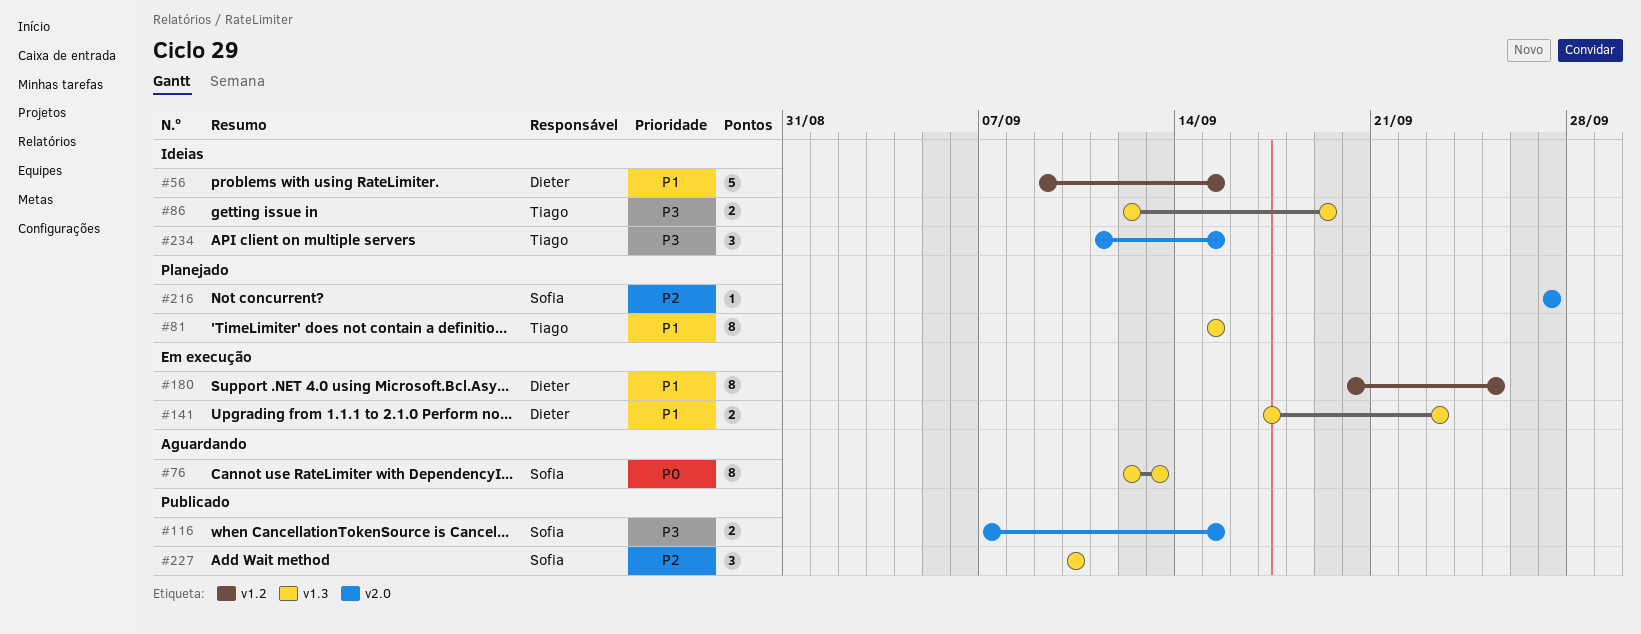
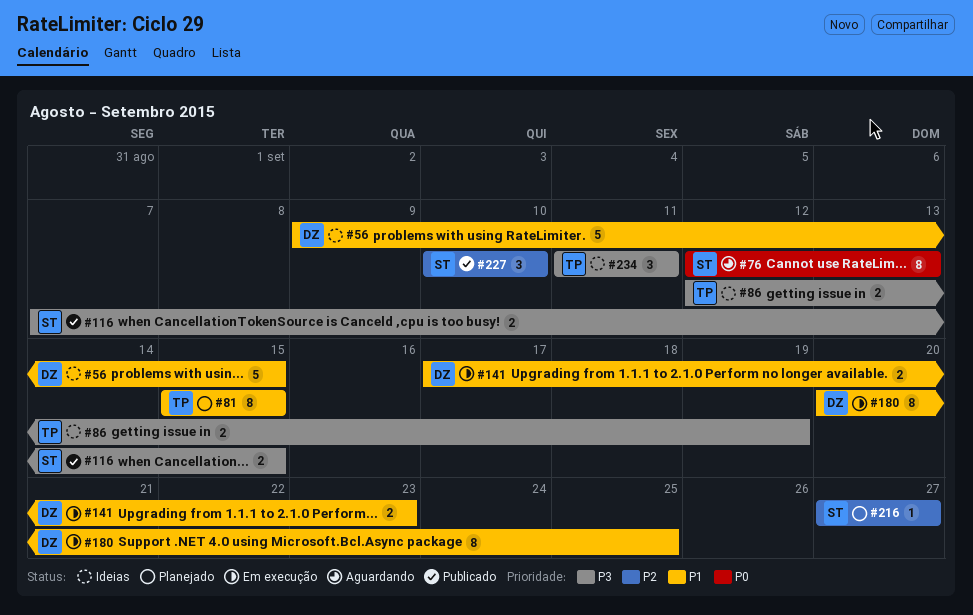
#234, due: Sep 15 -> Sep 11

